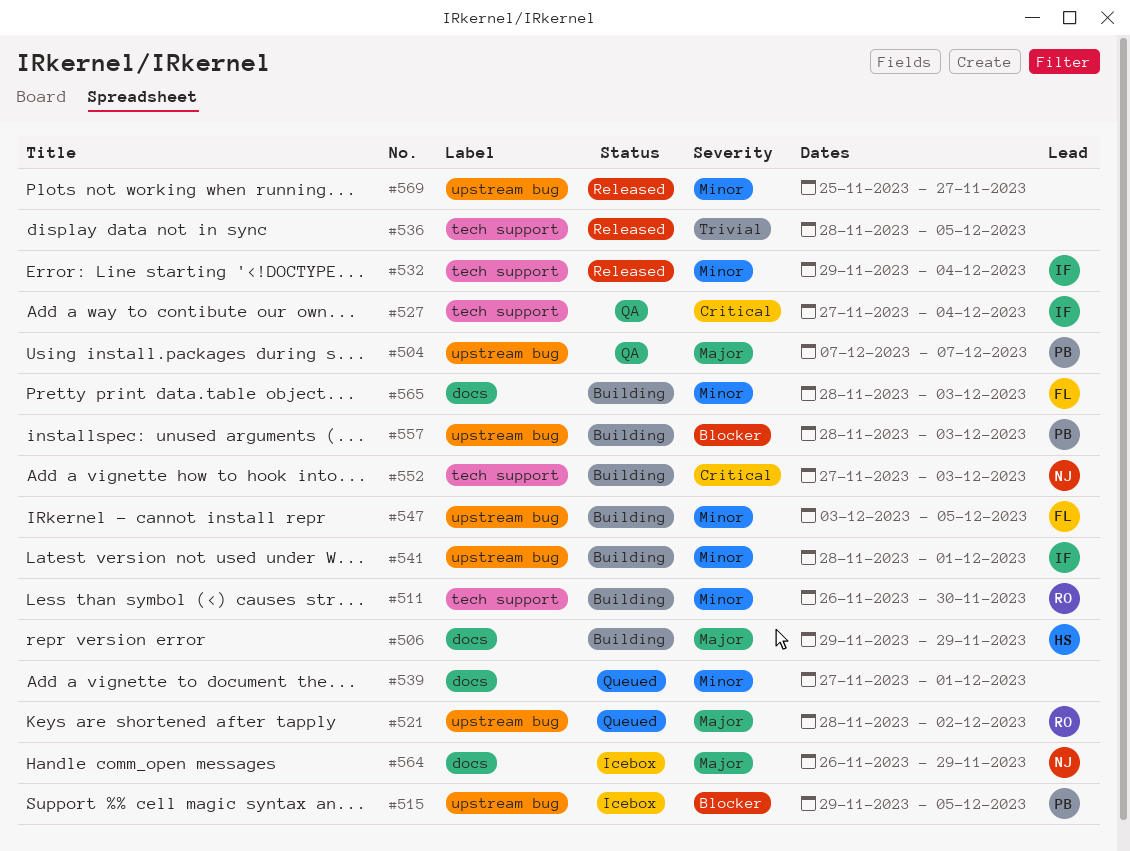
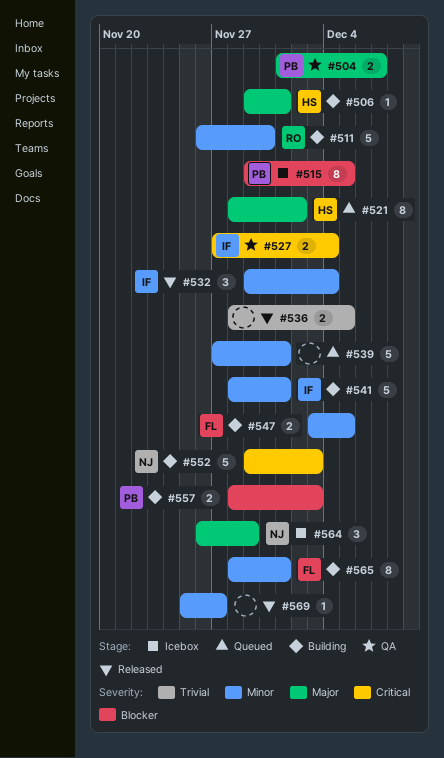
#504, start: Dec 7 -> Dec 1
#506, due: Nov 29 -> Dec 1
#521, owner: RO -> HS
#552, start: Nov 27 -> Nov 29
#565, due: Dec 3 -> Dec 1

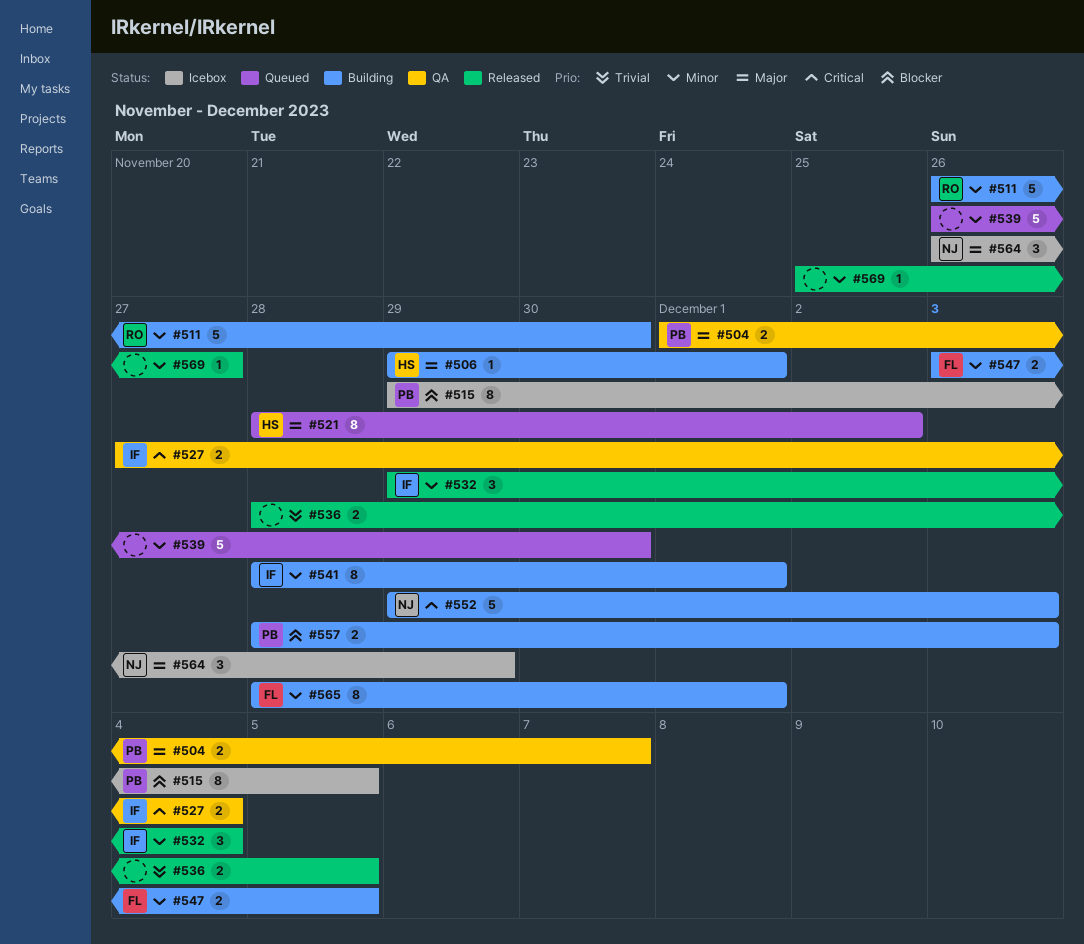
#539, start: Nov 27 -> Nov 26
#539, due: Dec 1 -> Nov 30
#541, estimate: 5 -> 8

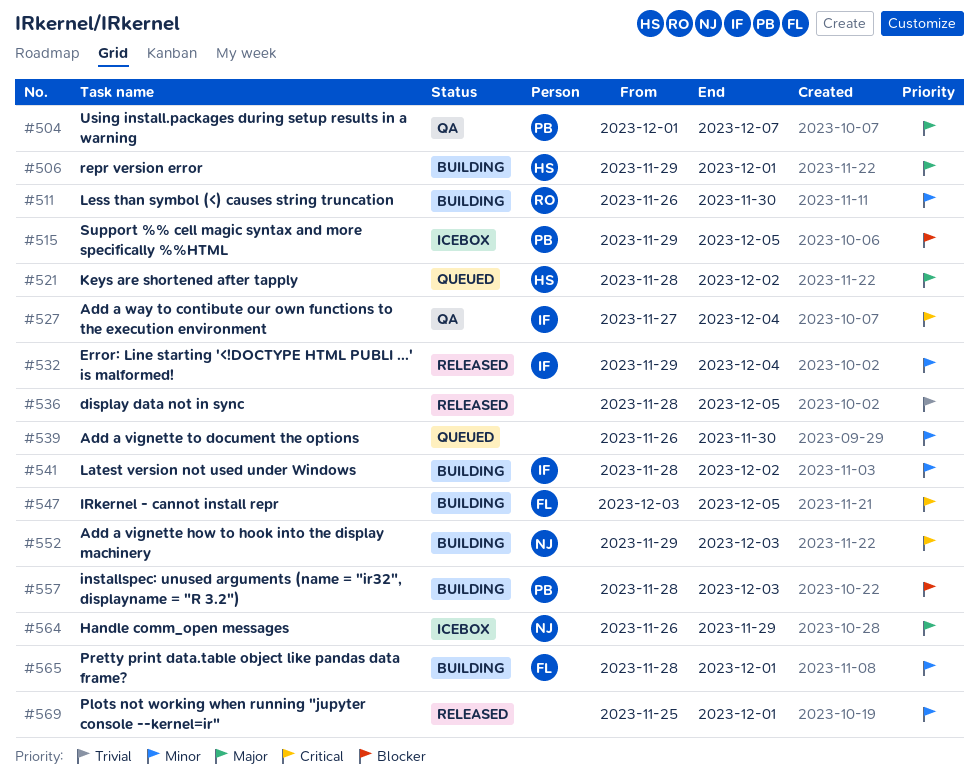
#541, due: Dec 1 -> Dec 2
#547, priority: Minor -> Critical
#569, due: Nov 27 -> Dec 1

